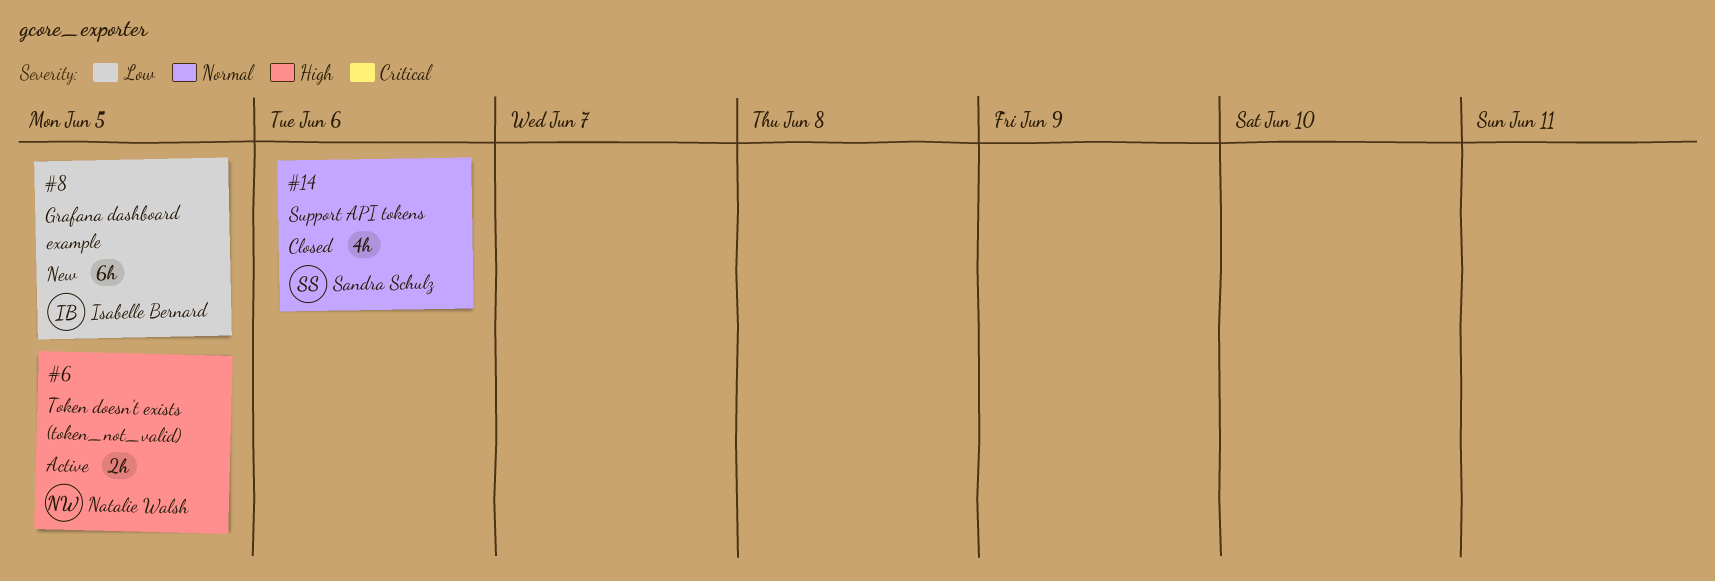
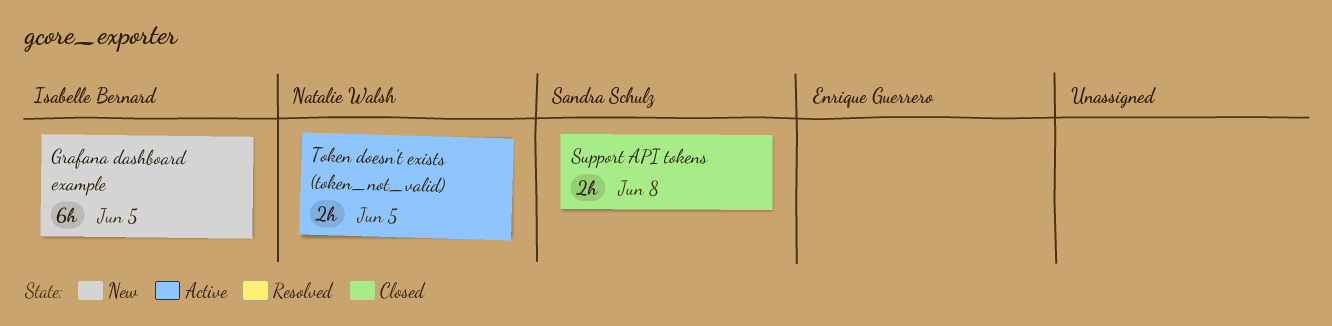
Support API tokens, estimate: 4h -> 2h
Support API tokens, due: Jun 6 -> Jun 8

